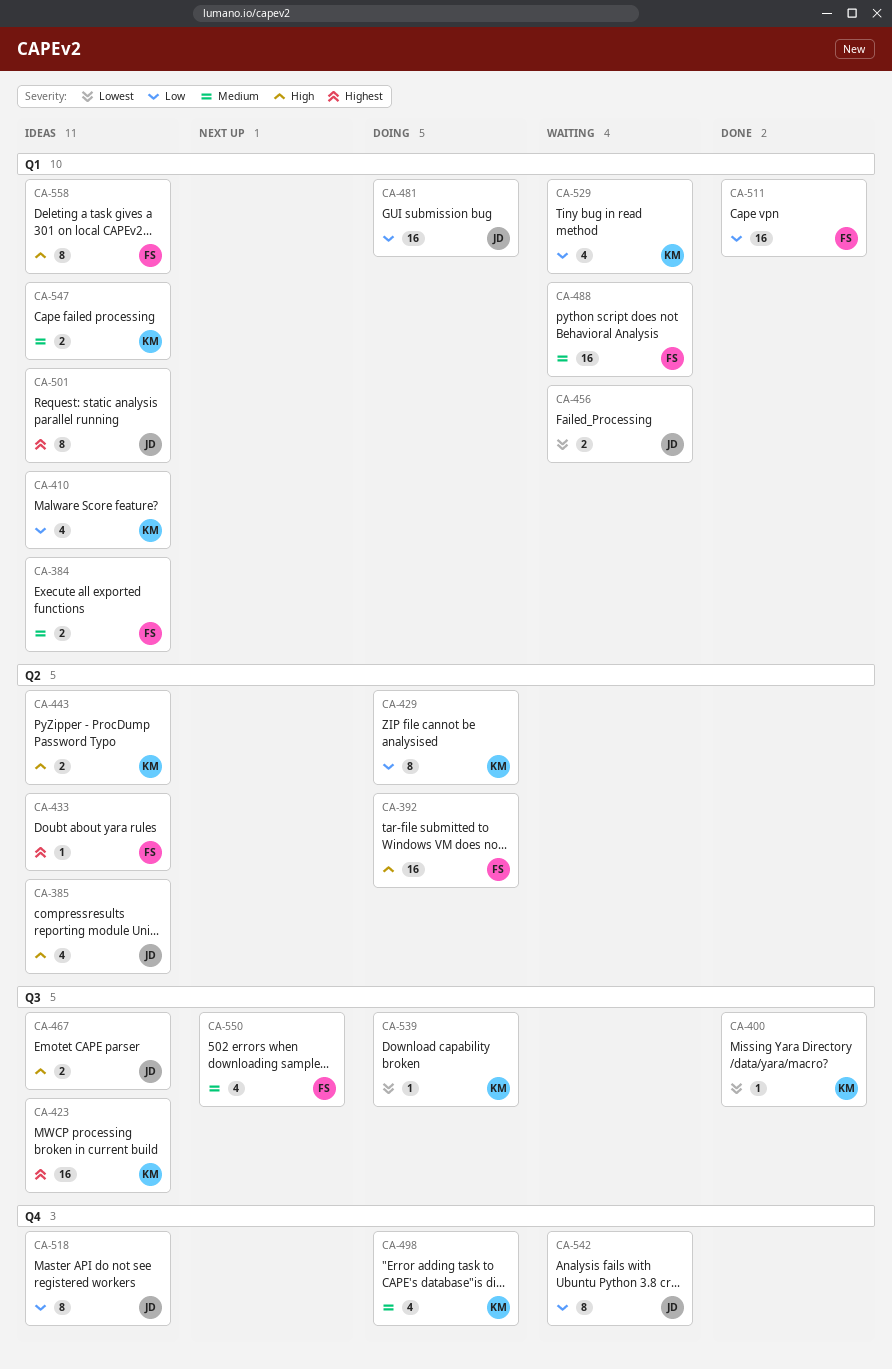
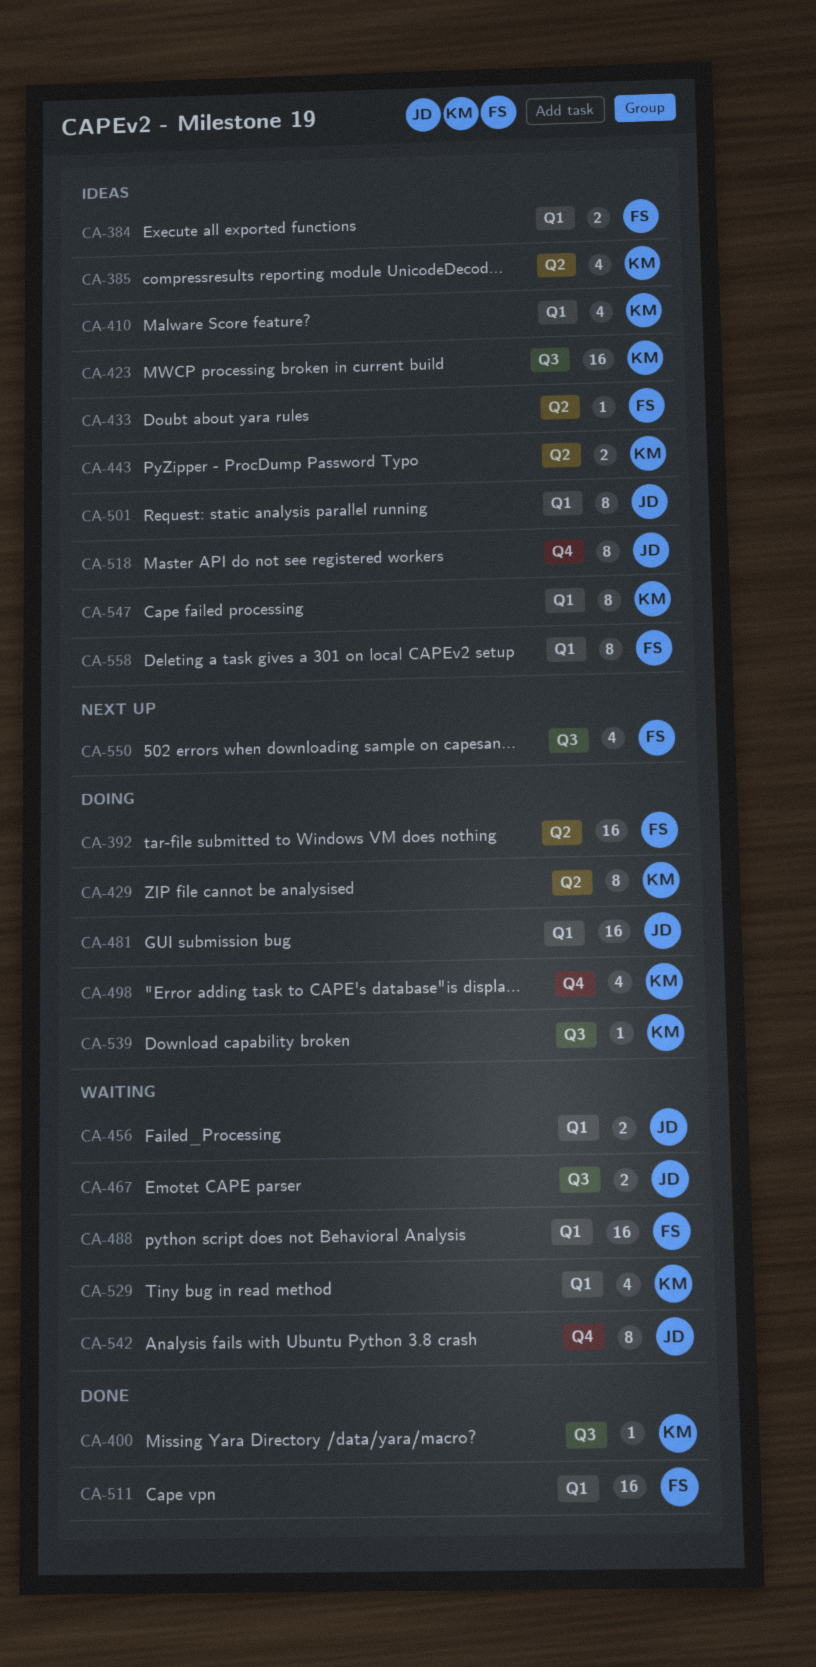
CA-385, owner: JD -> KM
CA-467, status: Ideas -> Waiting
CA-547, estimate: 2 -> 8

